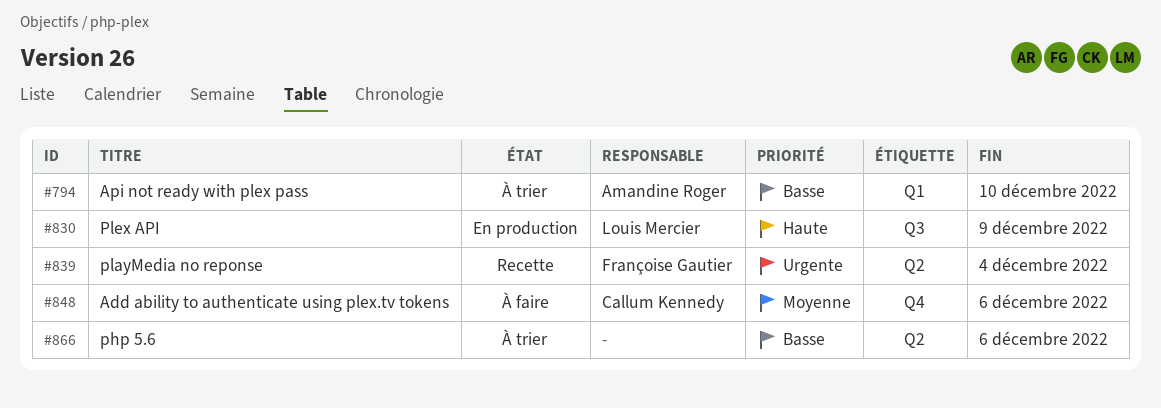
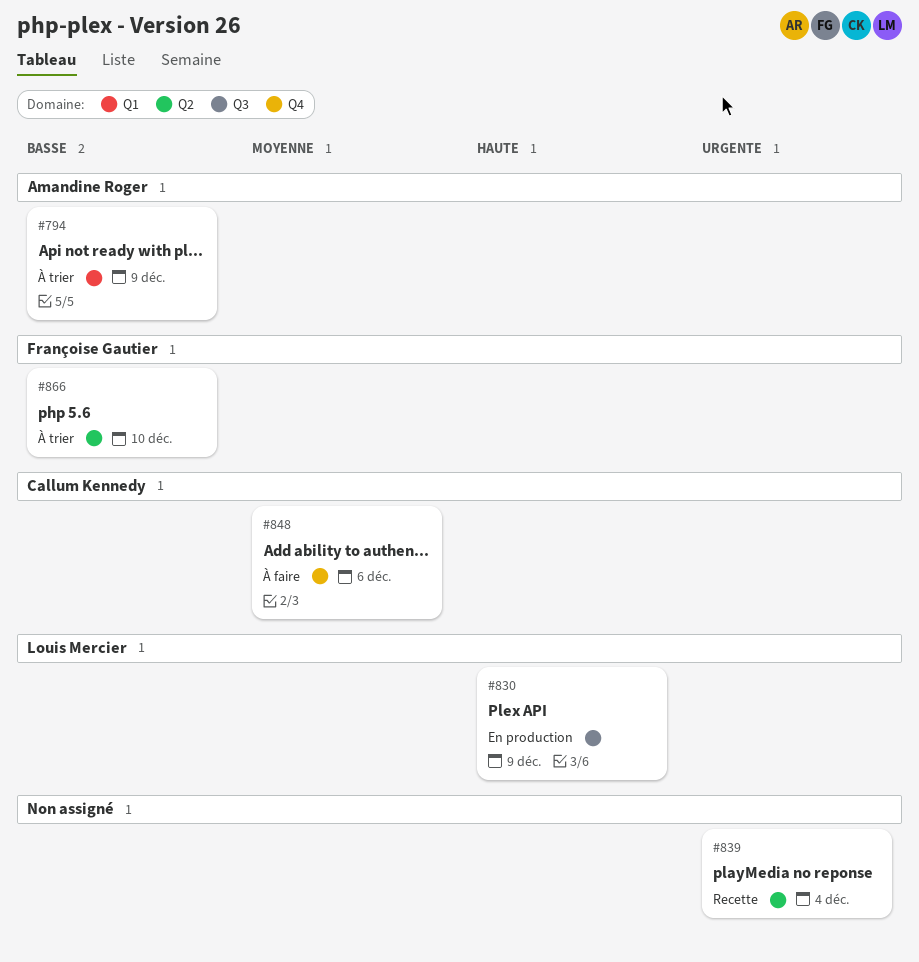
#794, due: Dec 10 -> Dec 9
#839, owner: Françoise Gautier -> none
#866, owner: none -> Françoise Gautier
#866, due: Dec 6 -> Dec 10

